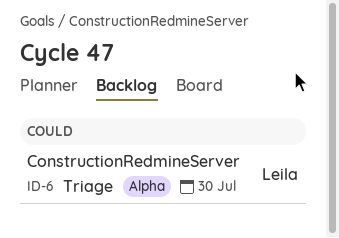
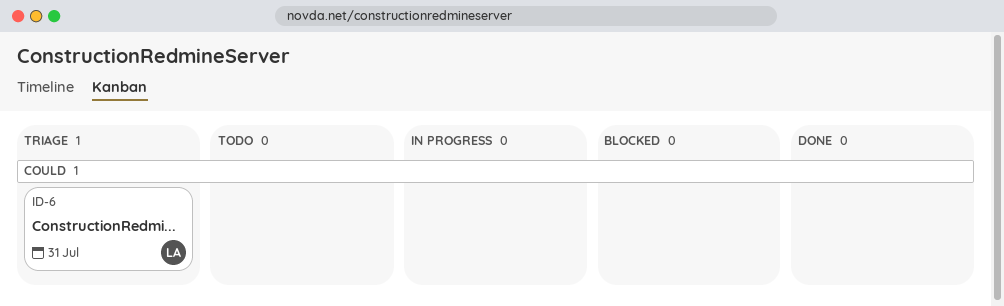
ID-6, due: Jul 30 -> Jul 31

